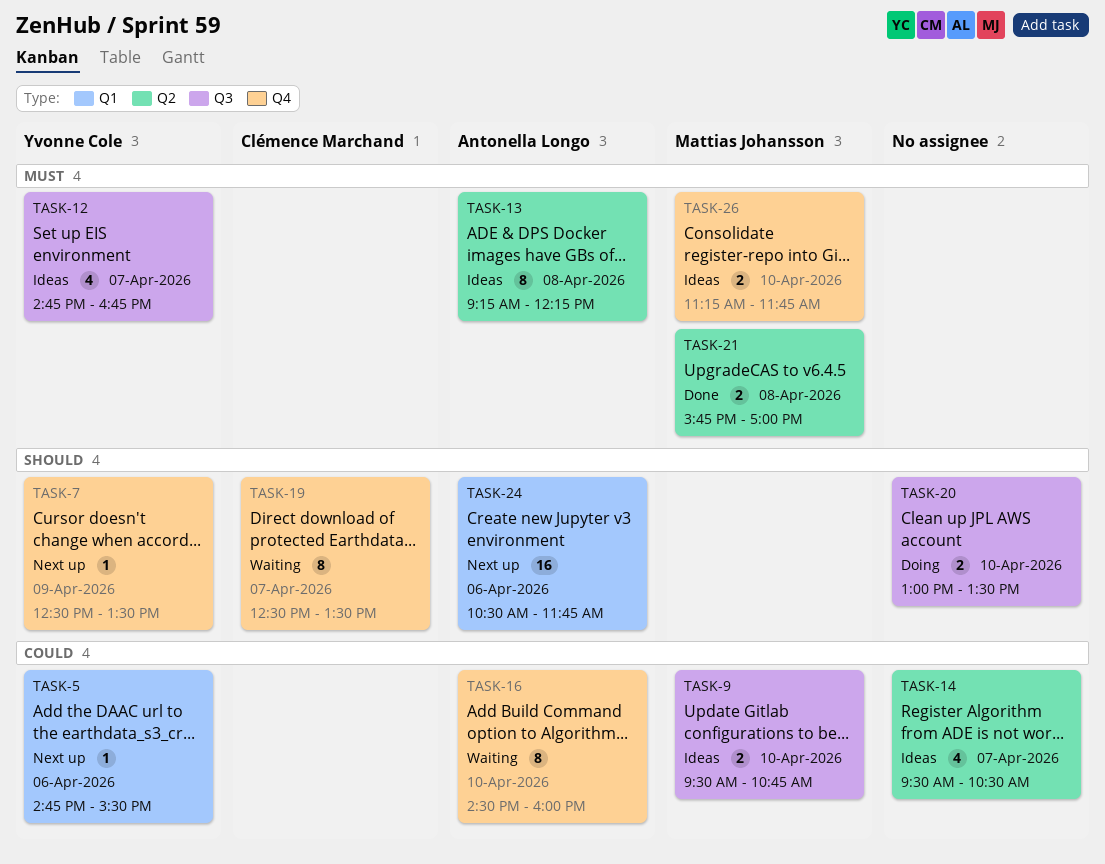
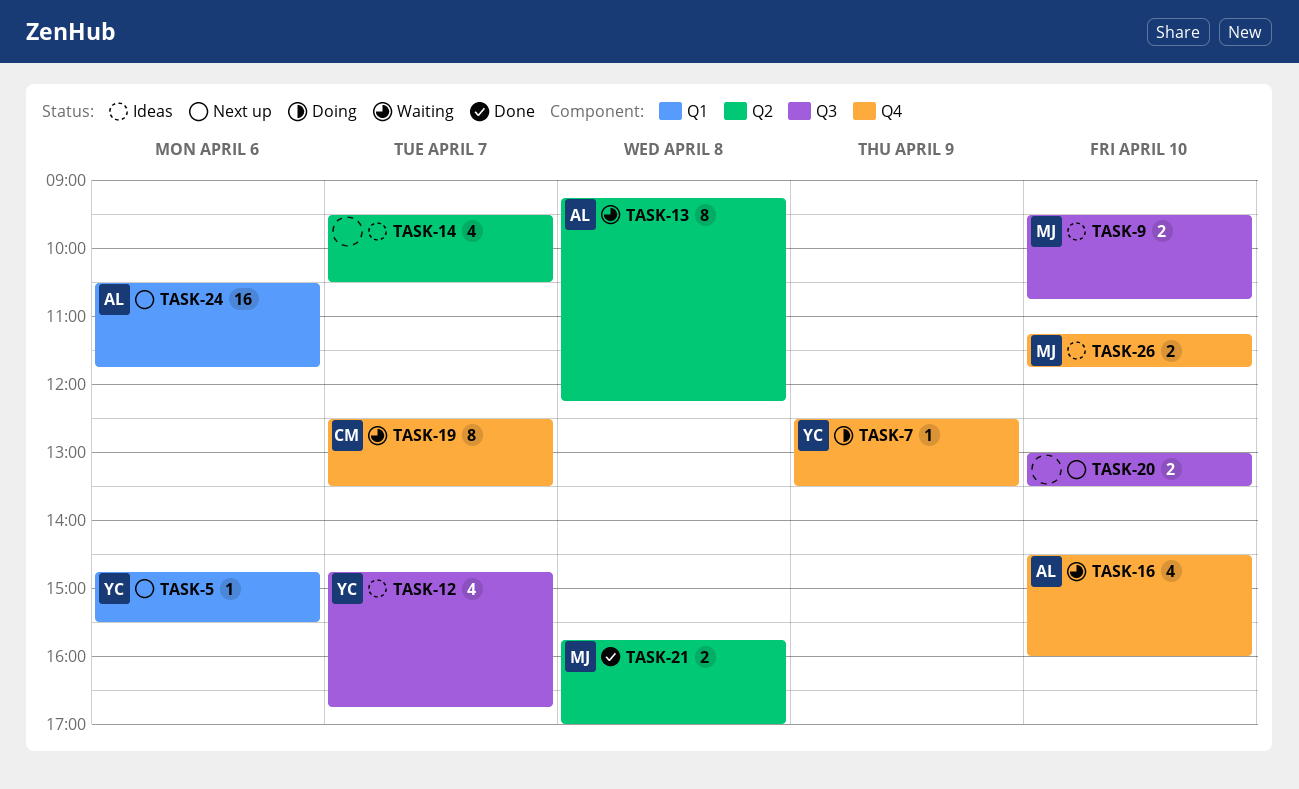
TASK-7, status: Next up -> Doing
TASK-13, status: Ideas -> Waiting
TASK-16, estimate: 8 -> 4
TASK-20, status: Doing -> Next up

